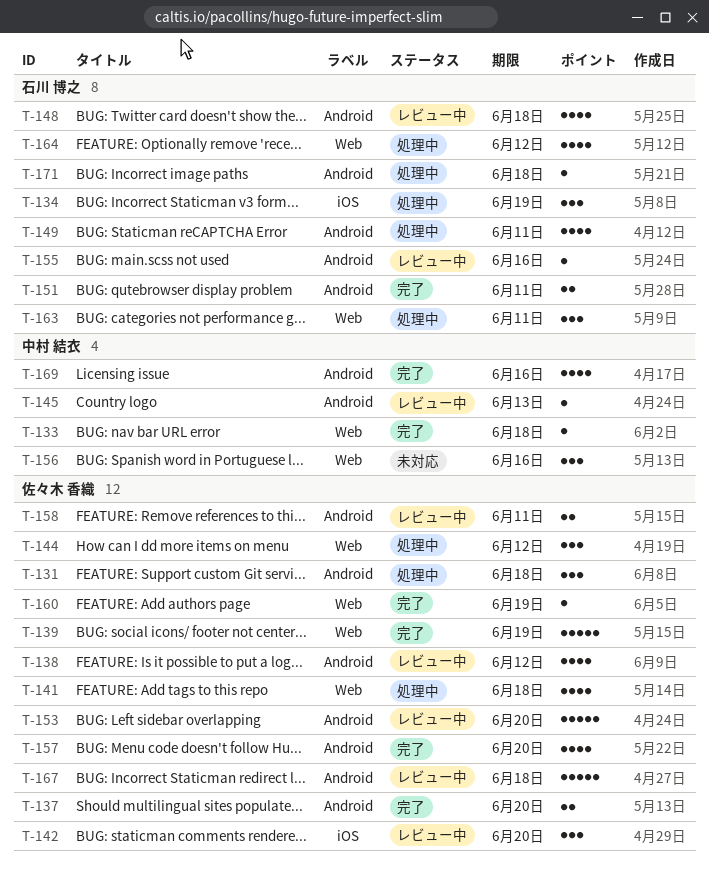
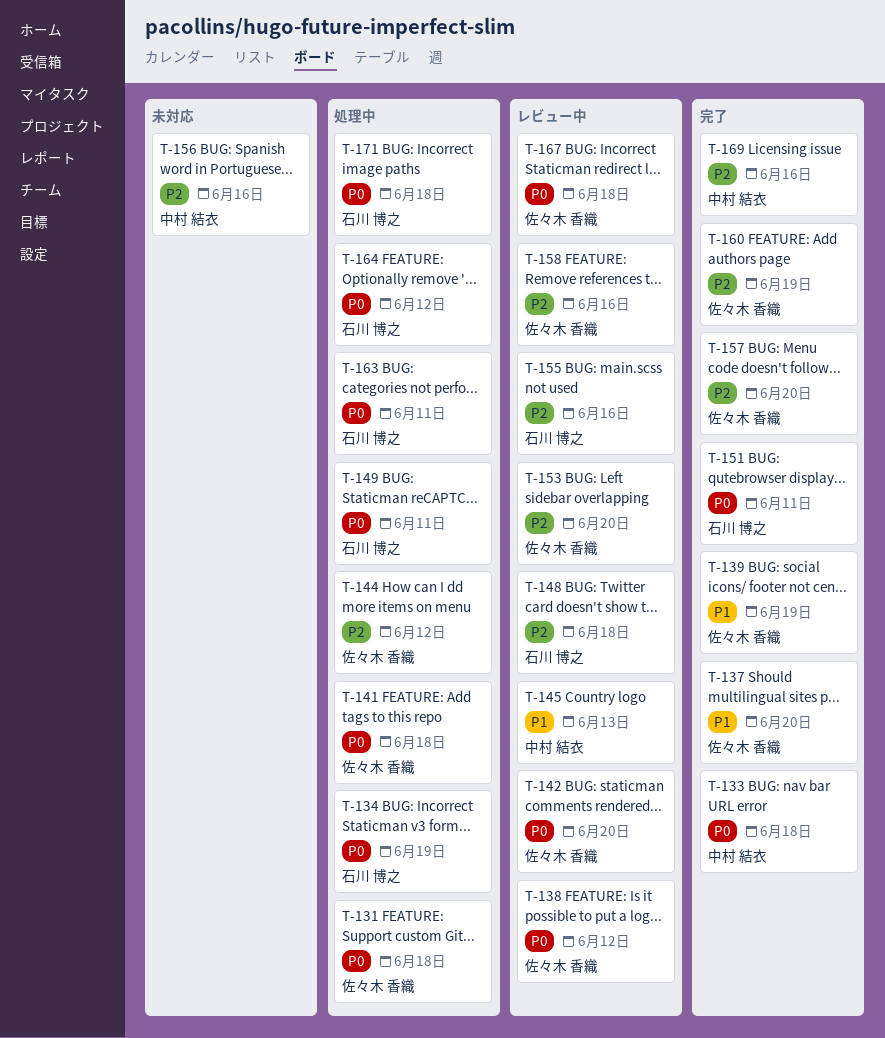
T-158, due: Jun 11 -> Jun 16

